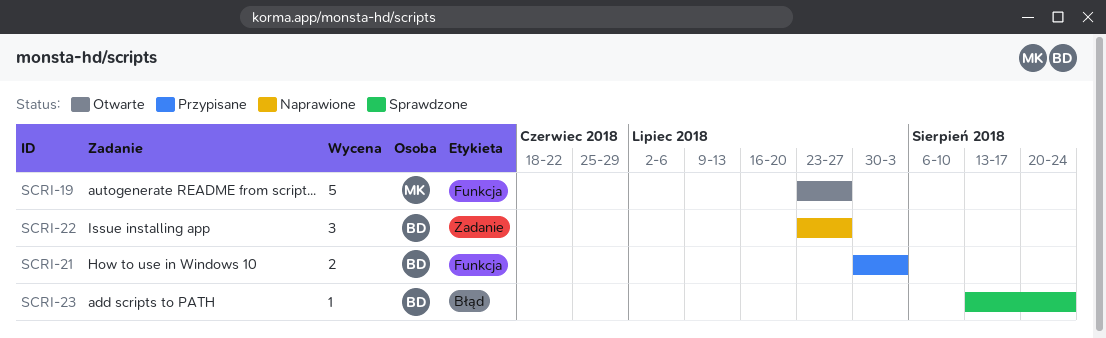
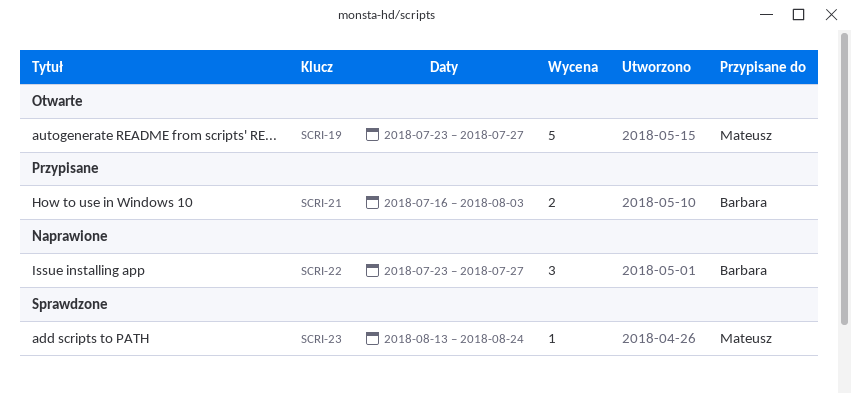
SCRI-21, start: Jul 30 -> Jul 16
SCRI-23, owner: Barbara -> Mateusz

